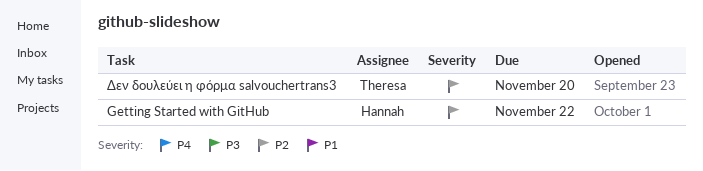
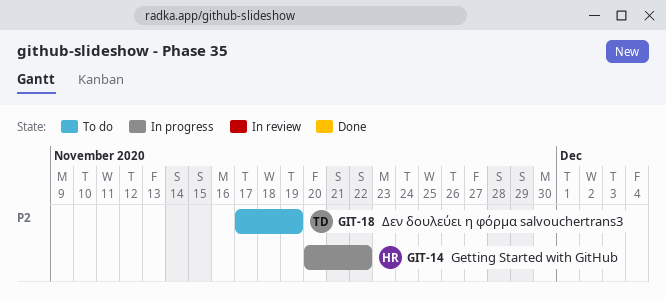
Δεν δουλεύει η φόρμα salvouchertrans3, due: Nov 20 -> Nov 19

